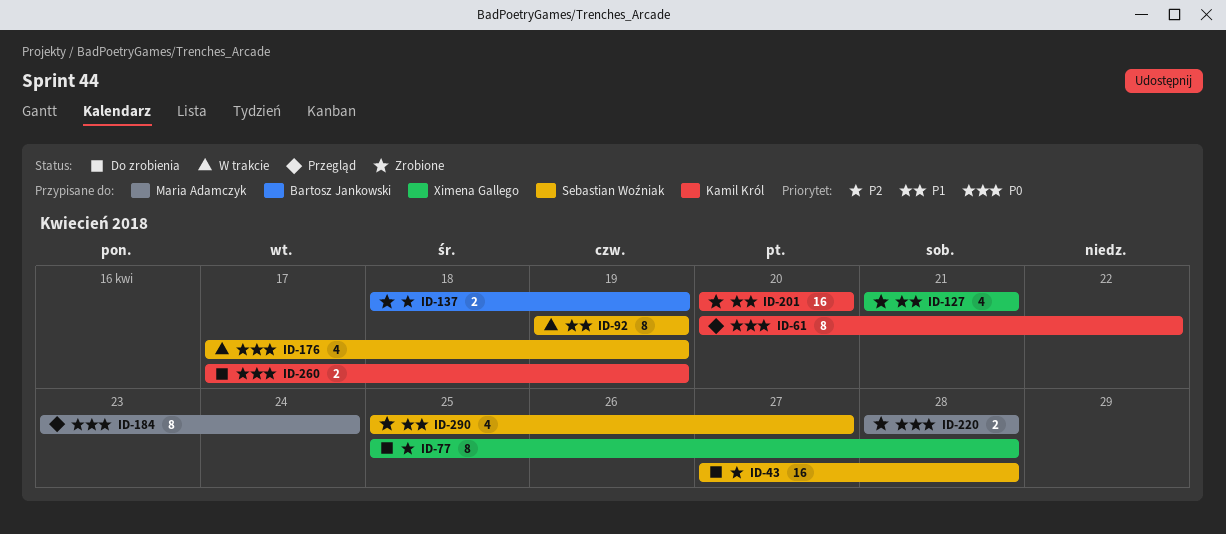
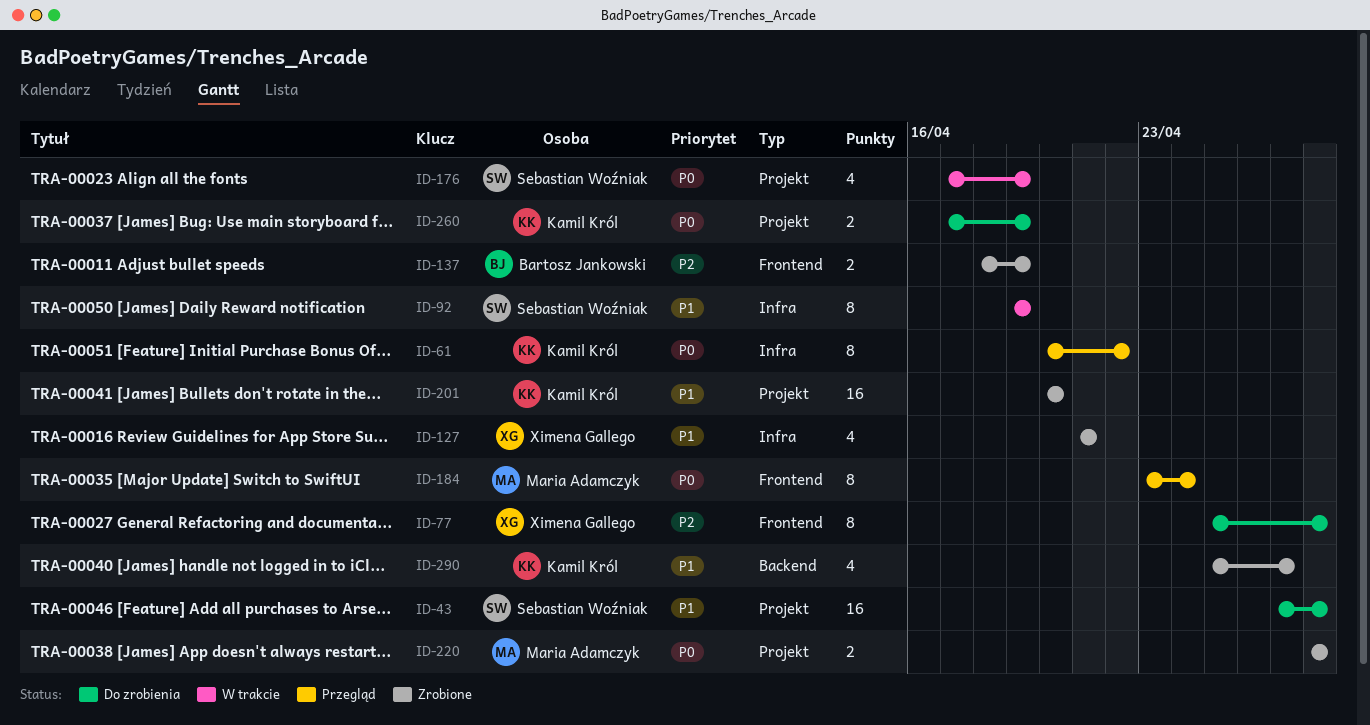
ID-43, priority: P2 -> P1
ID-290, owner: Sebastian Woźniak -> Kamil Król

